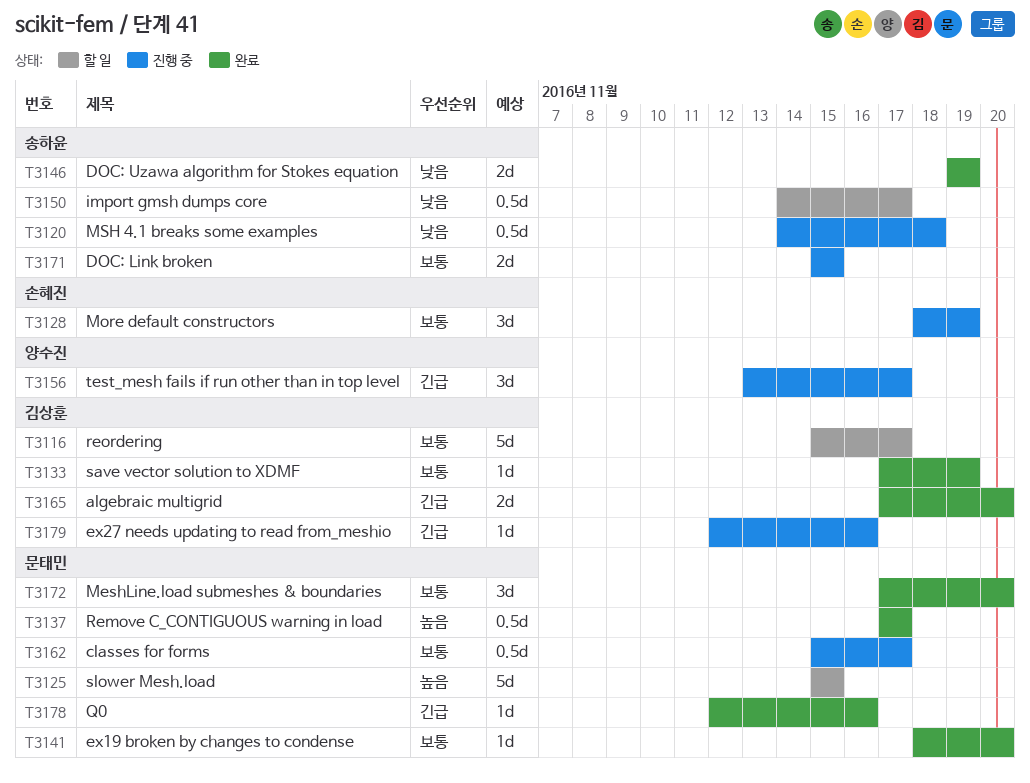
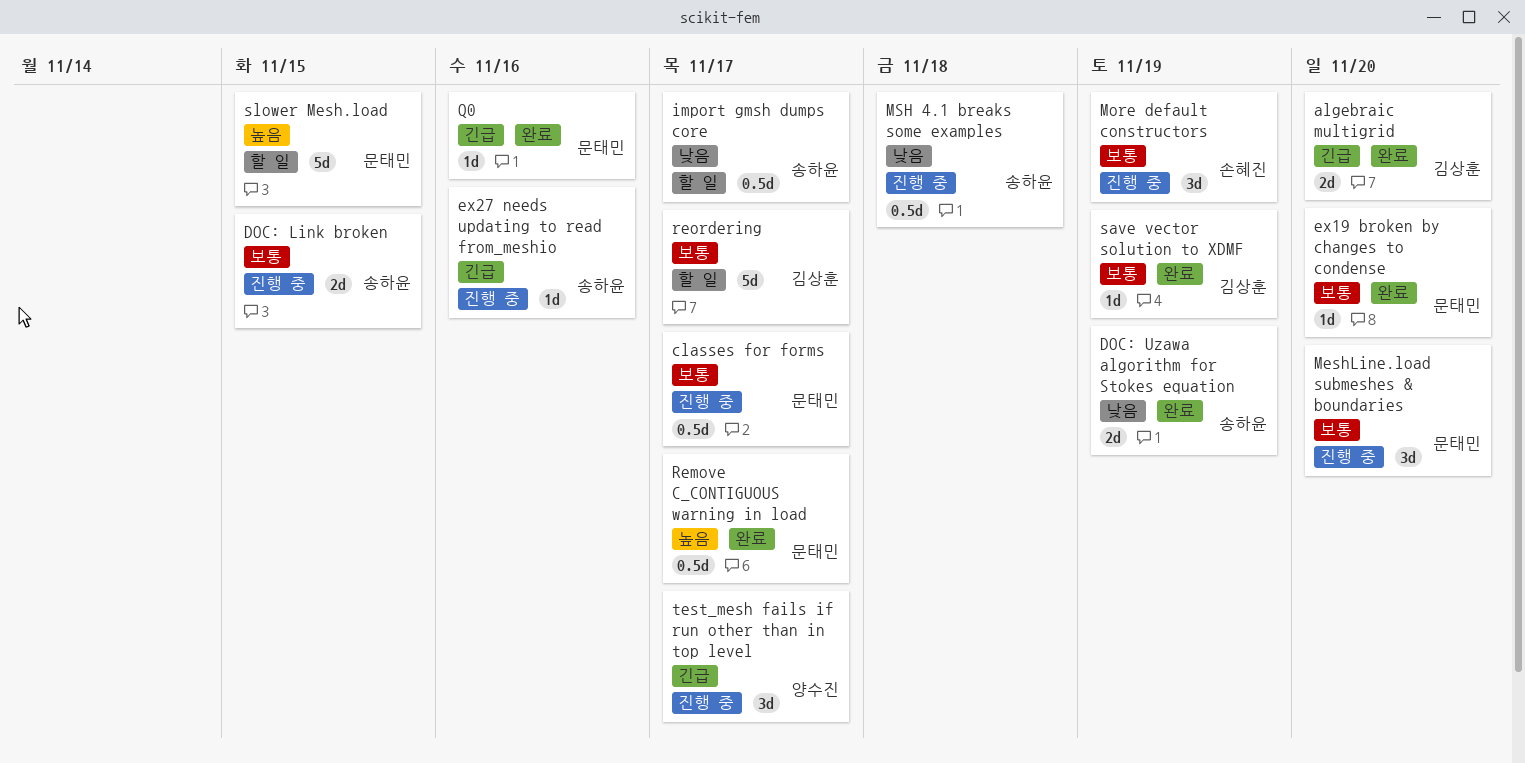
ex27 needs updating to read from_meshio, owner: 김상훈 -> 송하윤
MeshLine.load submeshes & boundaries, status: 완료 -> 진행 중

